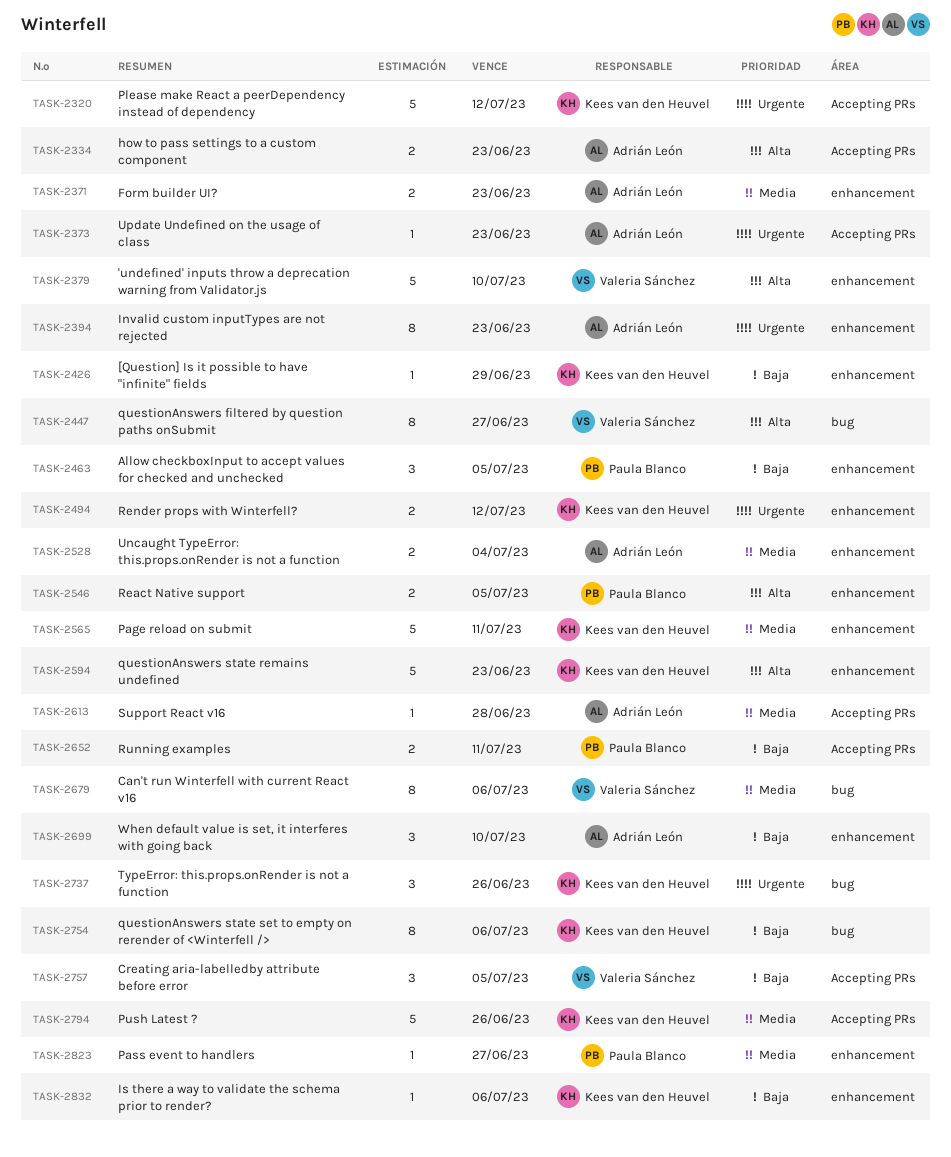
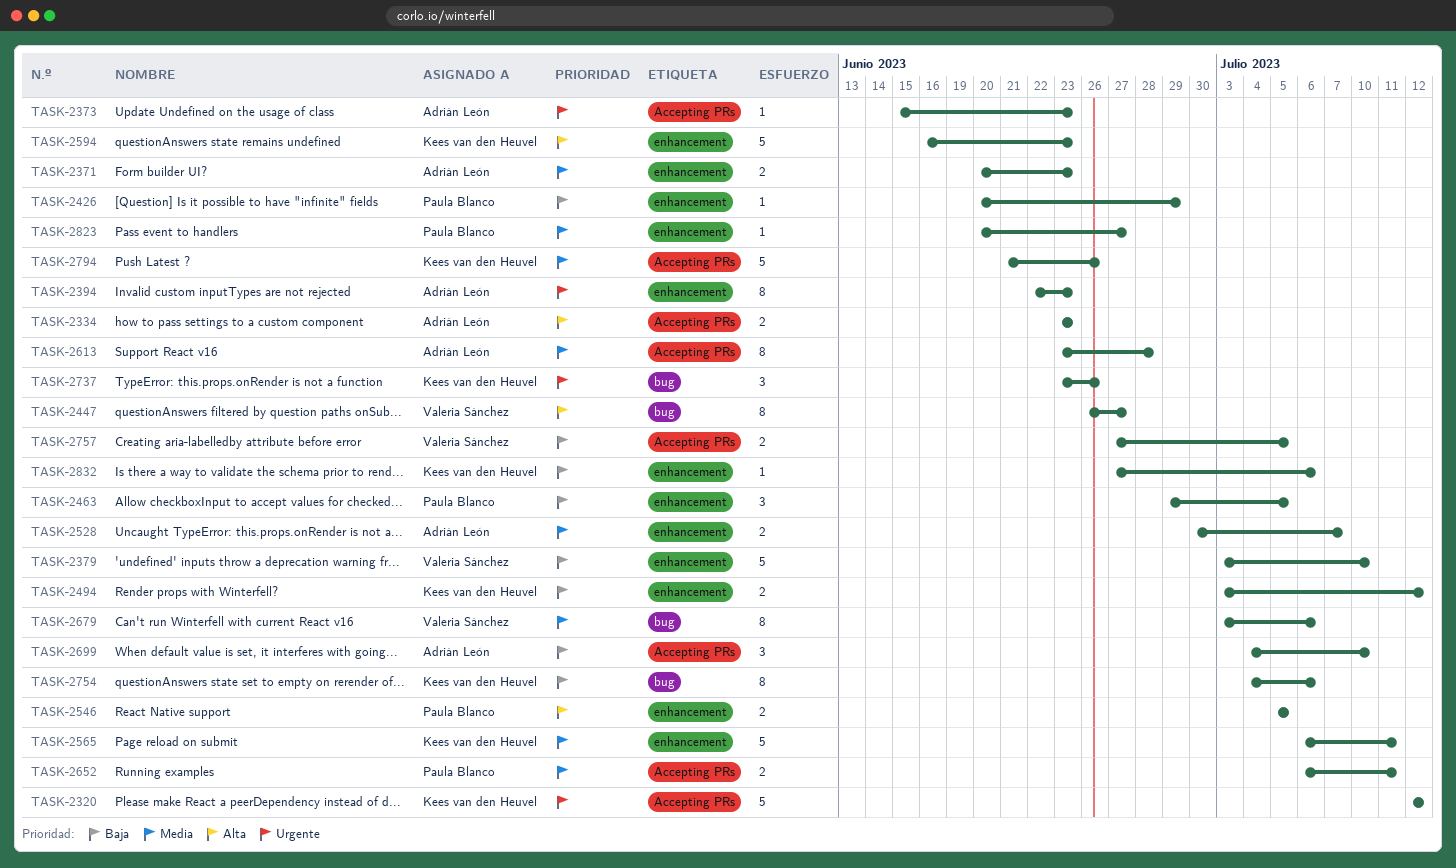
TASK-2379, priority: Alta -> Baja
TASK-2426, owner: Kees van den Heuvel -> Paula Blanco
TASK-2494, priority: Urgente -> Baja
TASK-2528, due: Jul 4 -> Jul 7
TASK-2613, estimate: 1 -> 8
TASK-2652, priority: Baja -> Media
TASK-2699, label: enhancement -> Accepting PRs
TASK-2757, estimate: 3 -> 2

